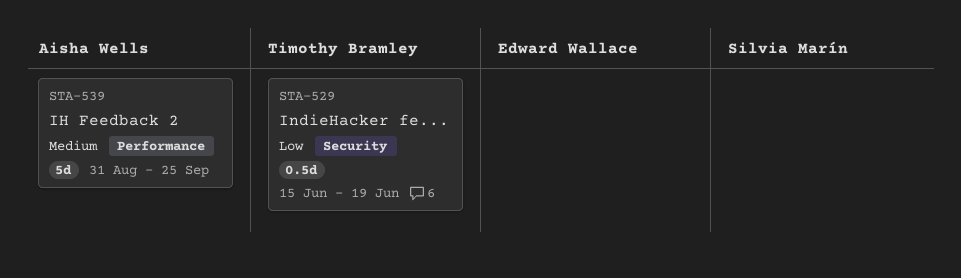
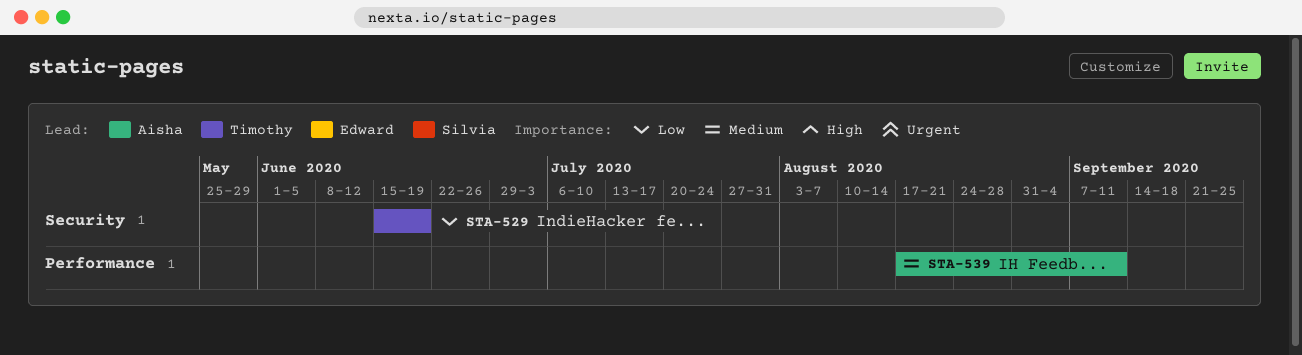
STA-539, start: Aug 31 -> Aug 17
STA-539, due: Sep 25 -> Sep 11

